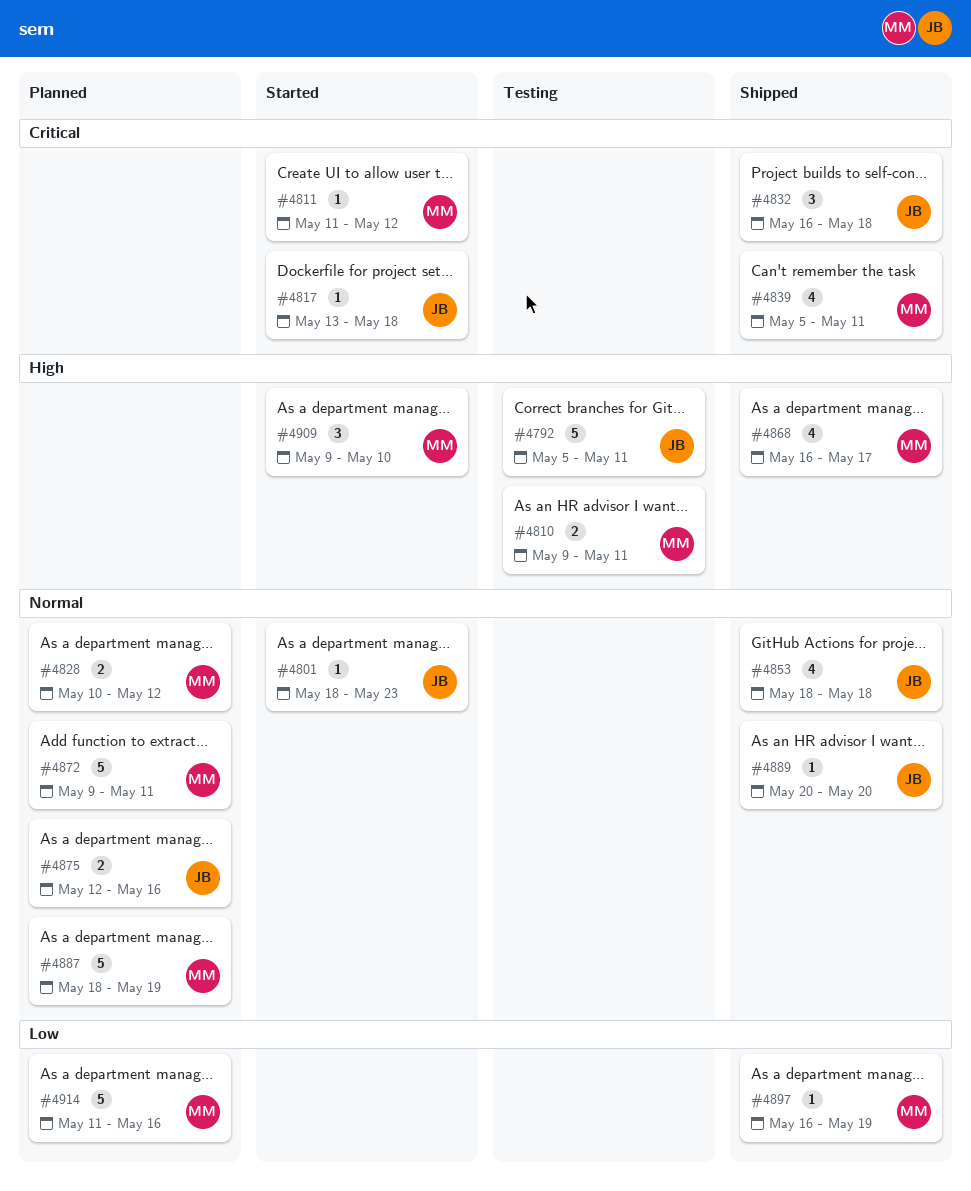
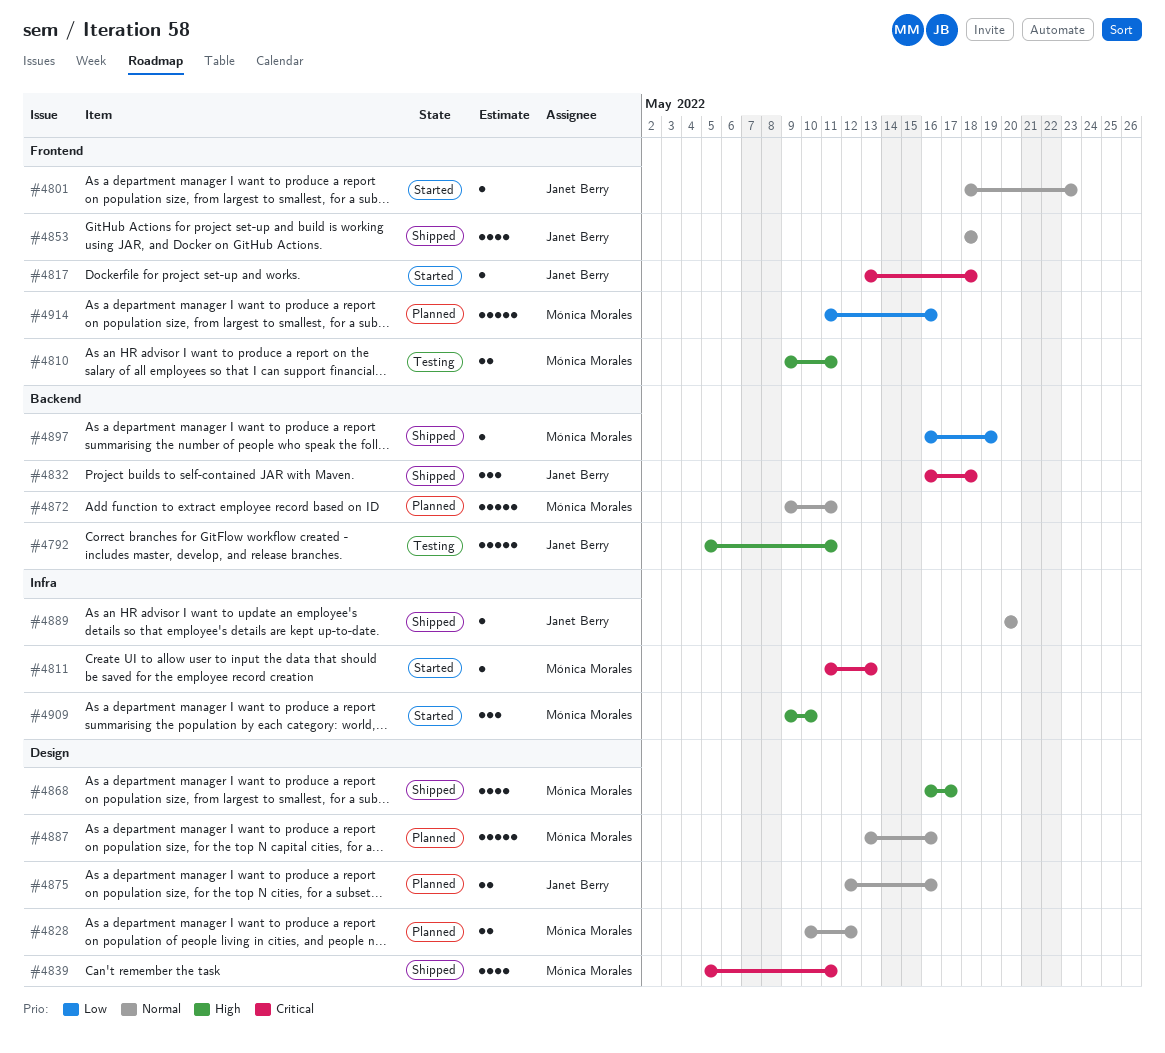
#4811, due: May 12 -> May 13
#4887, start: May 18 -> May 13
#4887, due: May 19 -> May 16

